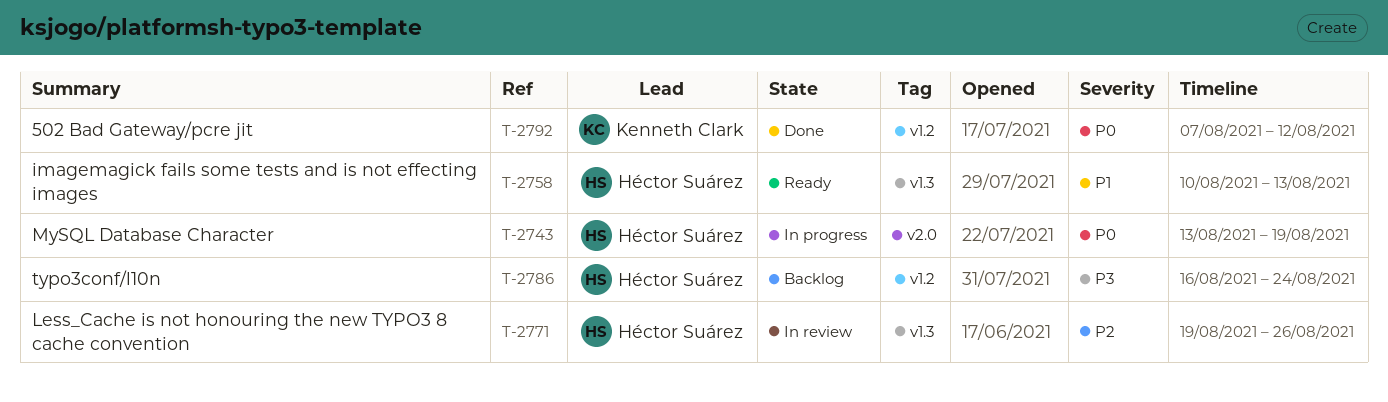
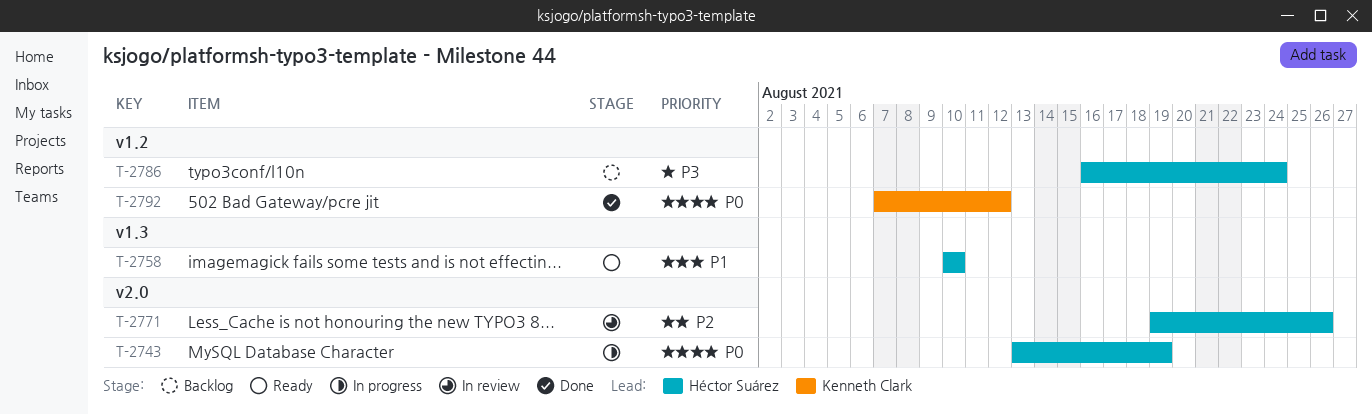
T-2758, due: Aug 13 -> Aug 10
T-2771, label: v1.3 -> v2.0

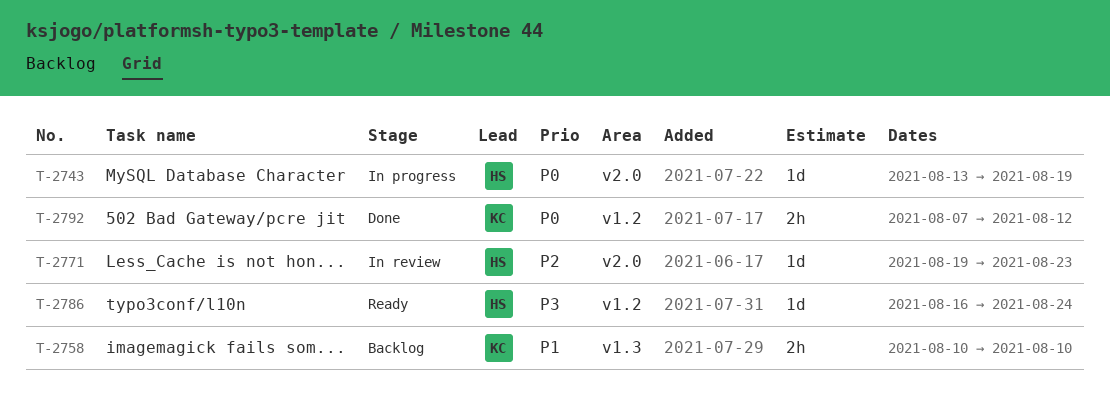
T-2758, status: Ready -> Backlog
T-2758, owner: Héctor Suárez -> Kenneth Clark
T-2771, due: Aug 26 -> Aug 23
T-2786, status: Backlog -> Ready

